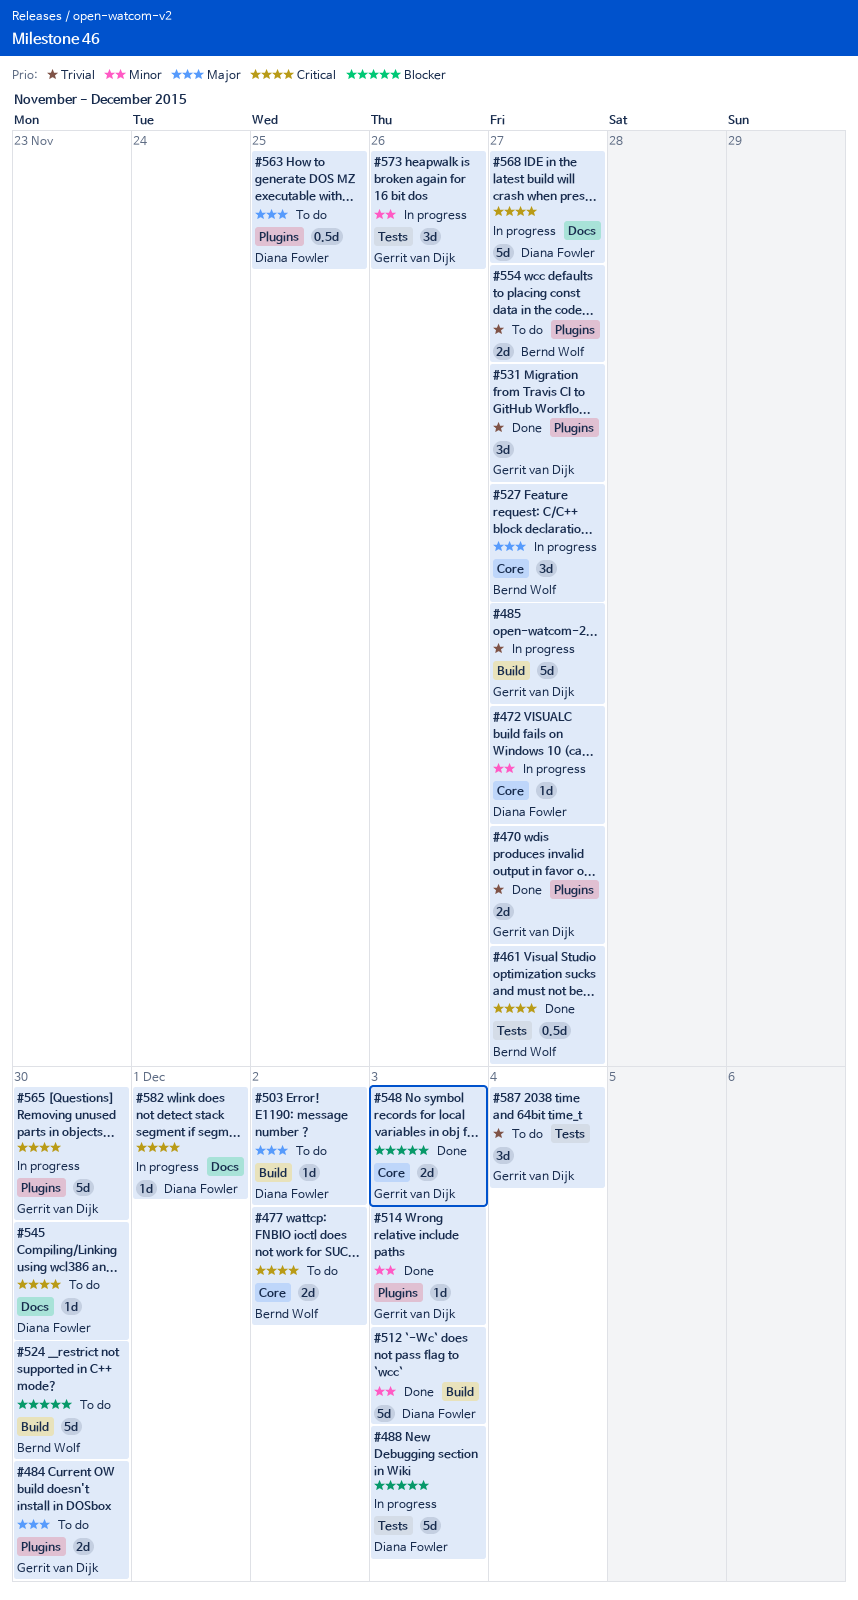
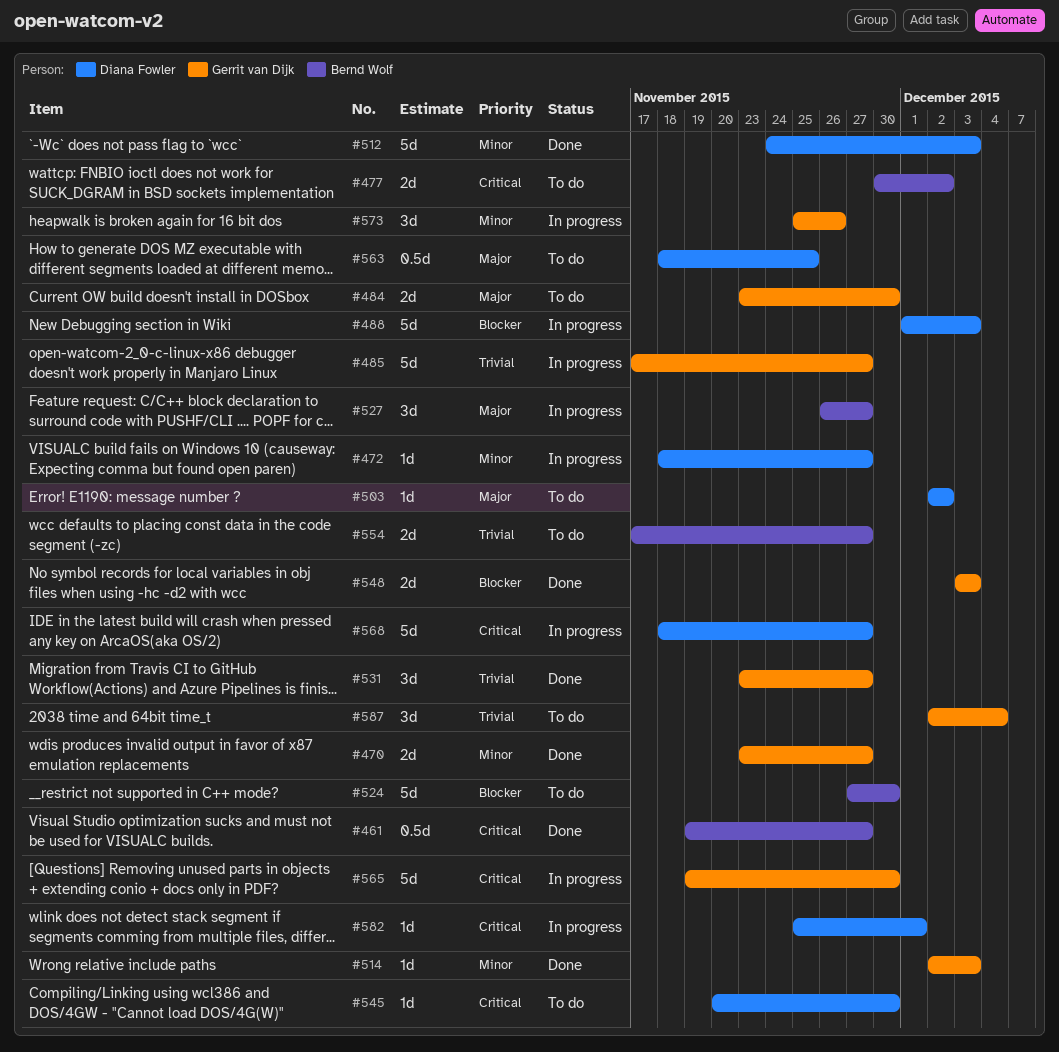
#470, priority: Trivial -> Minor

